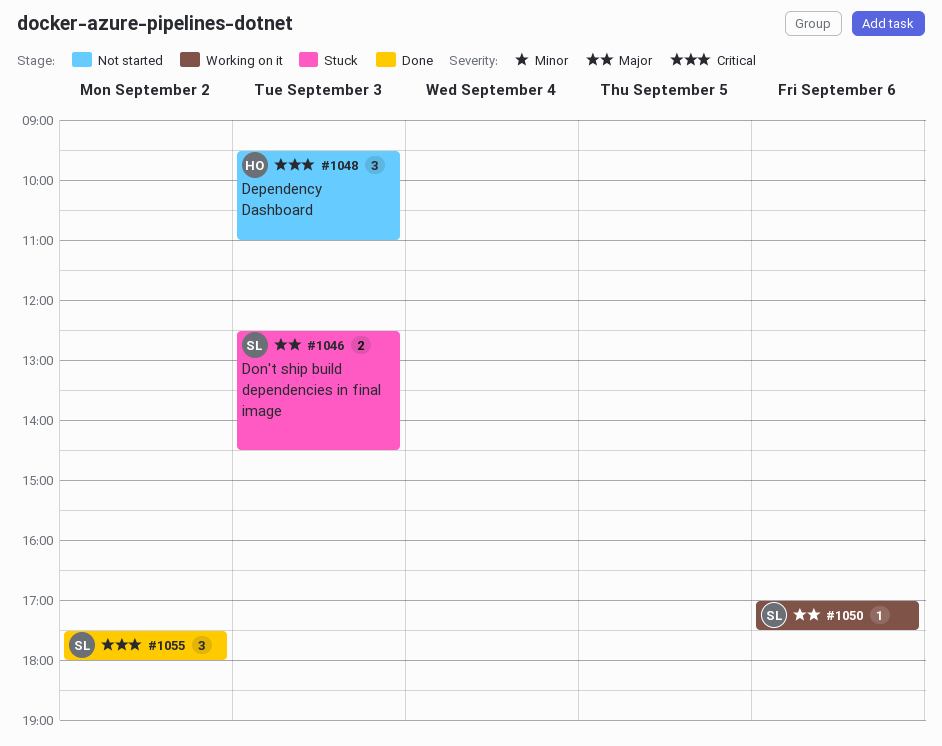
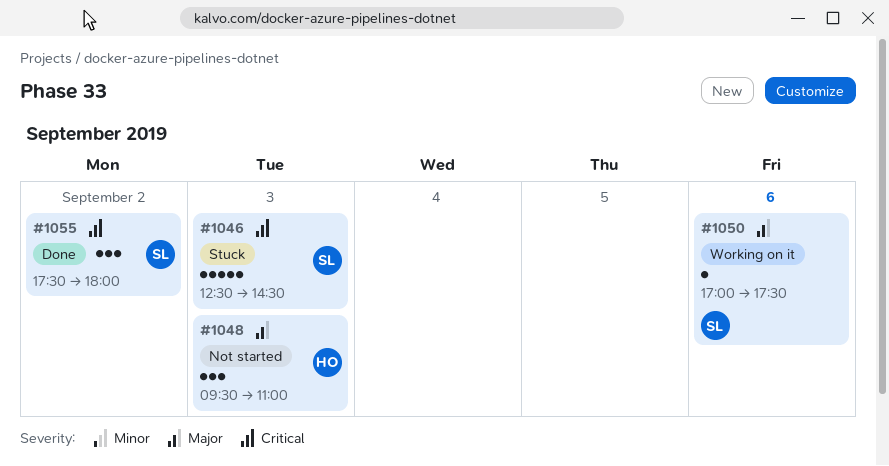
#1046, priority: Major -> Critical
#1046, estimate: 2 -> 5
#1048, priority: Critical -> Major

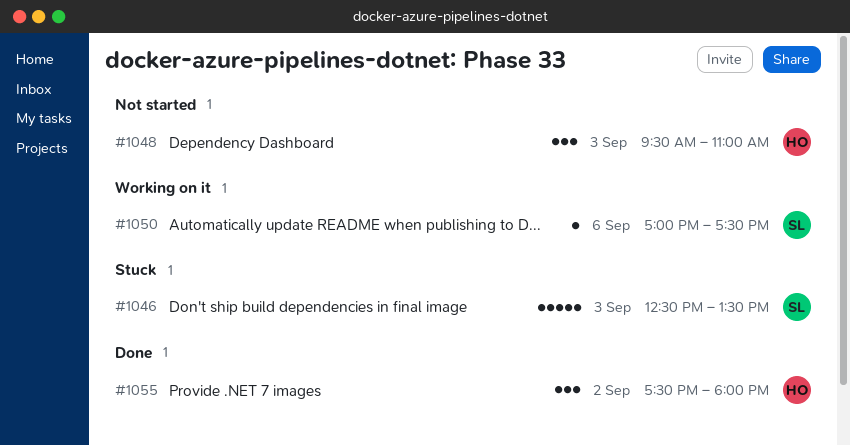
#1046, ends: 14:30 -> 13:30
#1055, owner: SL -> HO

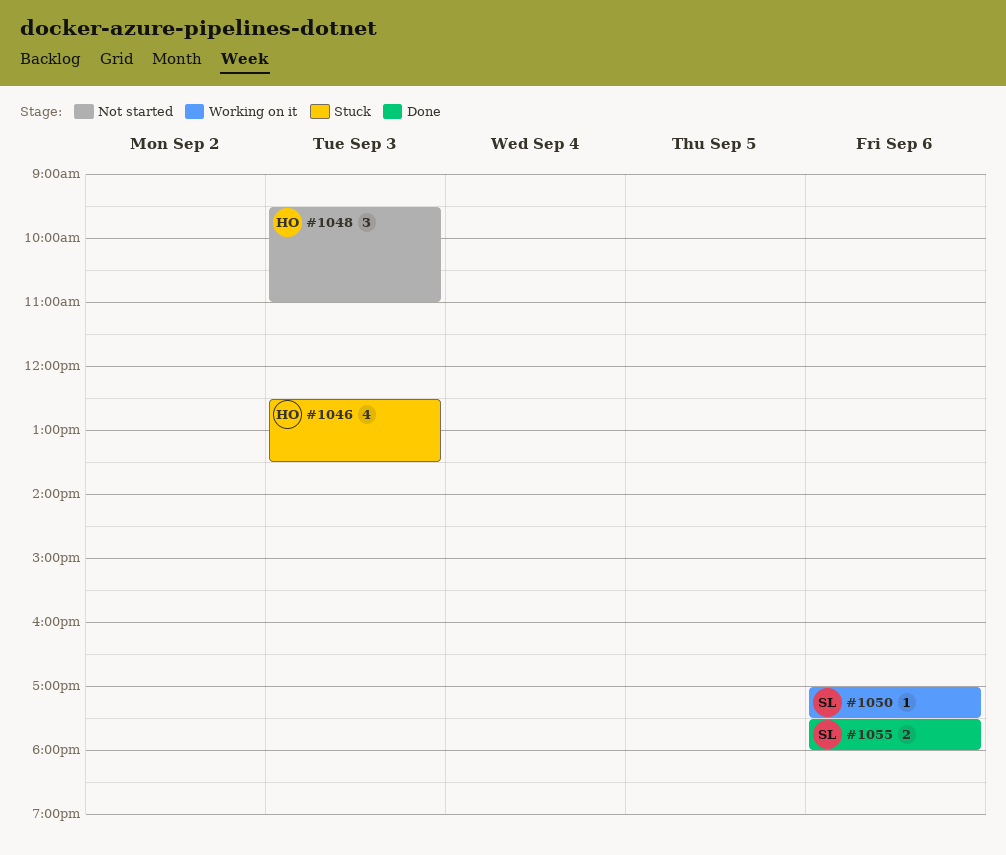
#1046, owner: SL -> HO
#1046, estimate: 5 -> 4
#1055, owner: HO -> SL
#1055, estimate: 3 -> 2
#1055, day: Sep 2 -> Sep 6

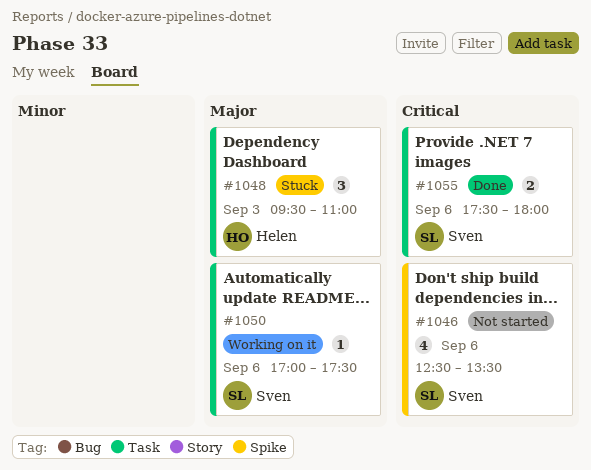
#1046, status: Stuck -> Not started
#1046, owner: Helen -> Sven
#1046, day: Sep 3 -> Sep 6
#1048, status: Not started -> Stuck

